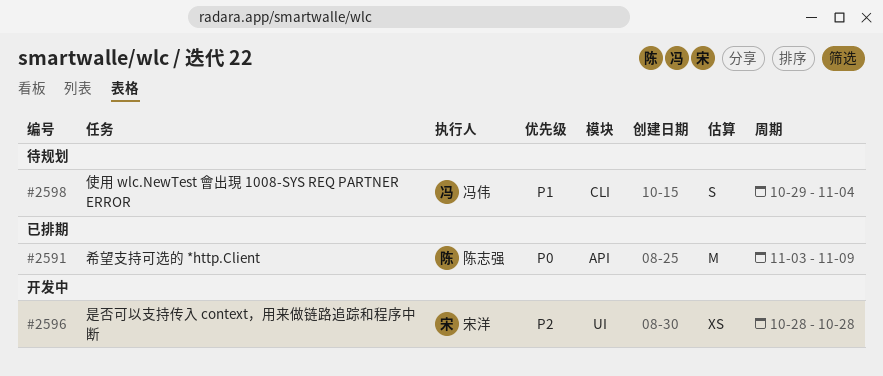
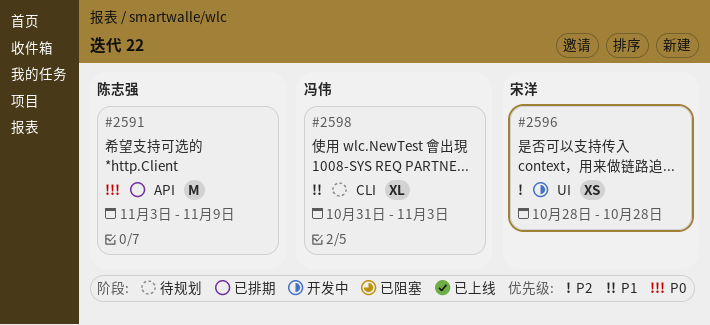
#2598, estimate: S -> XL
#2598, start: Oct 29 -> Oct 31
#2598, due: Nov 4 -> Nov 3

